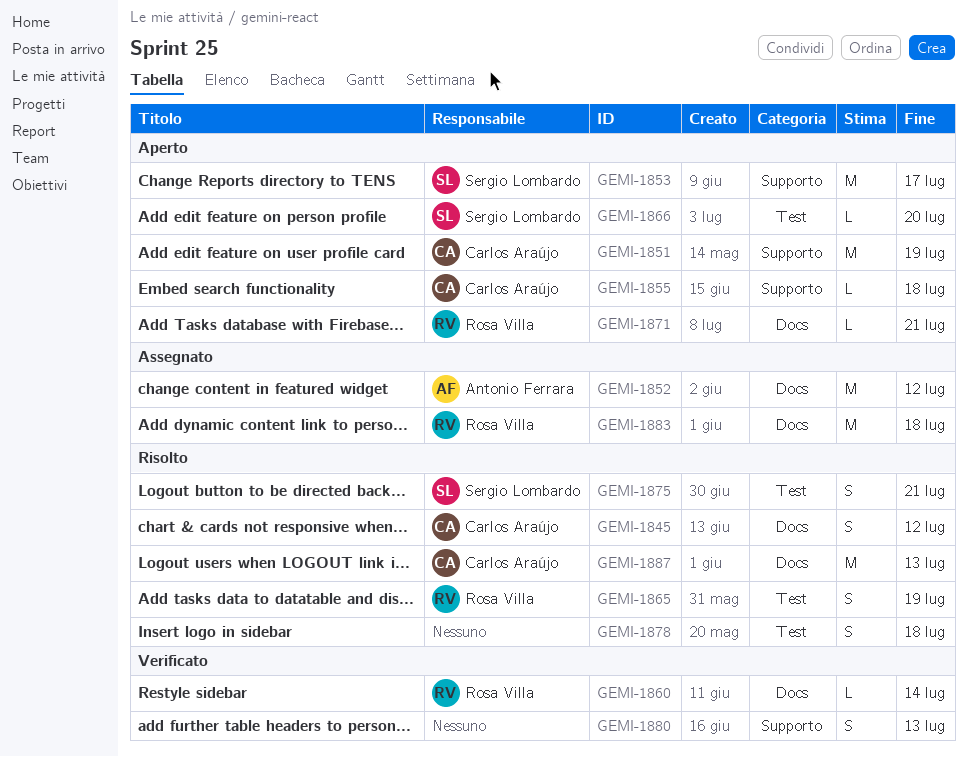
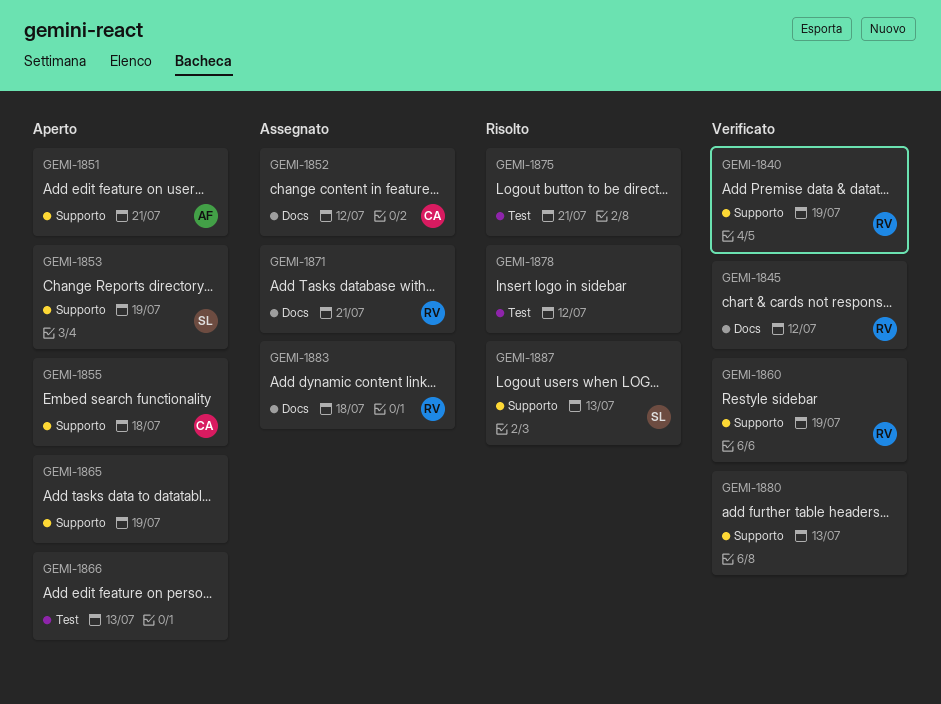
GEMI-1840: none -> present
GEMI-1845, status: Risolto -> Verificato
GEMI-1845, owner: Carlos Araújo -> Rosa Villa
GEMI-1851, owner: Carlos Araújo -> Antonio Ferrara
GEMI-1851, due: Jul 19 -> Jul 21
GEMI-1852, owner: Antonio Ferrara -> Carlos Araújo
GEMI-1853, due: Jul 17 -> Jul 19
GEMI-1860, label: Docs -> Supporto
GEMI-1860, due: Jul 14 -> Jul 19
GEMI-1865, status: Risolto -> Aperto
GEMI-1865, owner: Rosa Villa -> none
GEMI-1865, label: Test -> Supporto
GEMI-1866, owner: Sergio Lombardo -> none
GEMI-1866, due: Jul 20 -> Jul 13
GEMI-1871, status: Aperto -> Assegnato
GEMI-1875, owner: Sergio Lombardo -> none
GEMI-1878, due: Jul 18 -> Jul 12
GEMI-1887, owner: Carlos Araújo -> Sergio Lombardo
GEMI-1887, label: Docs -> Supporto

